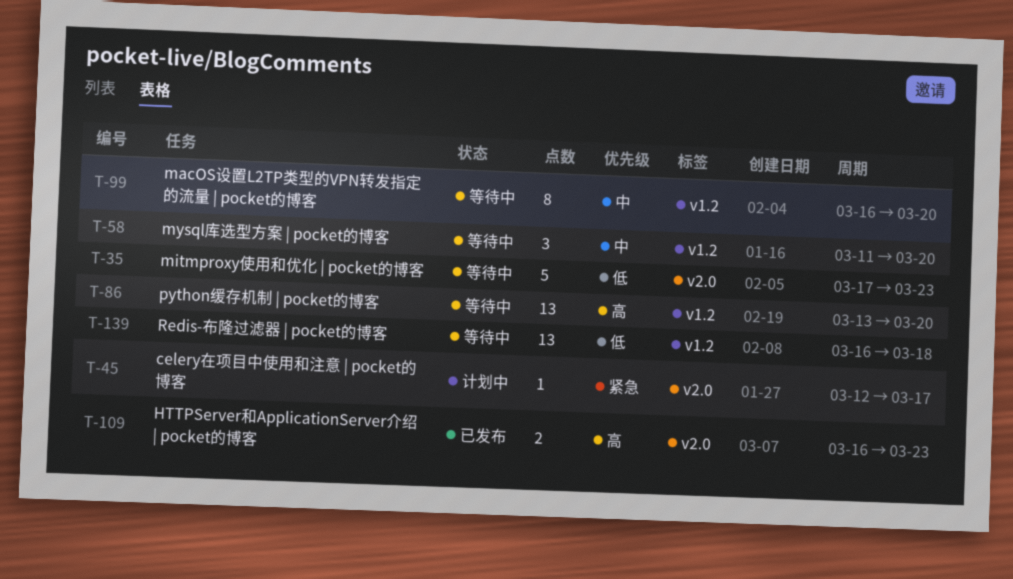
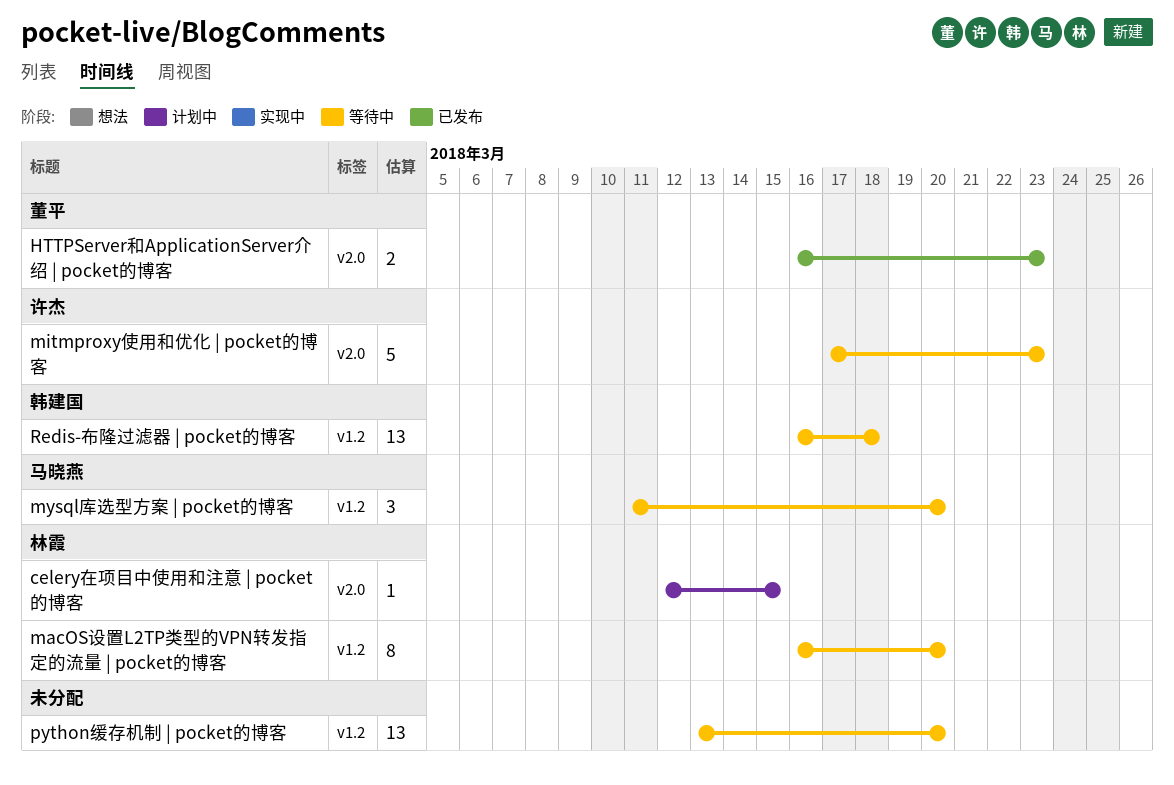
celery在项目中使用和注意 | pocket的博客, due: Mar 17 -> Mar 15

